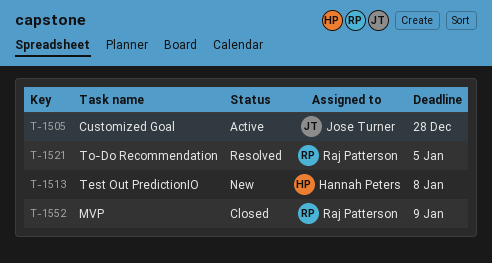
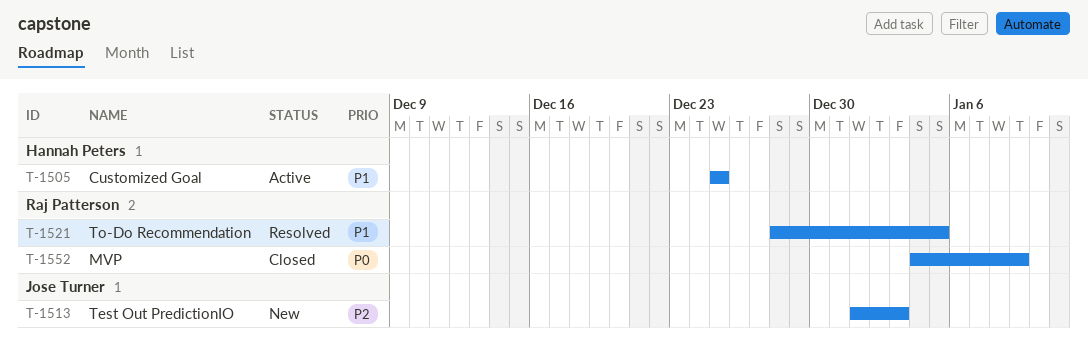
T-1505, owner: Jose Turner -> Hannah Peters
T-1505, due: Dec 28 -> Dec 25
T-1513, owner: Hannah Peters -> Jose Turner
T-1513, due: Jan 8 -> Jan 3

